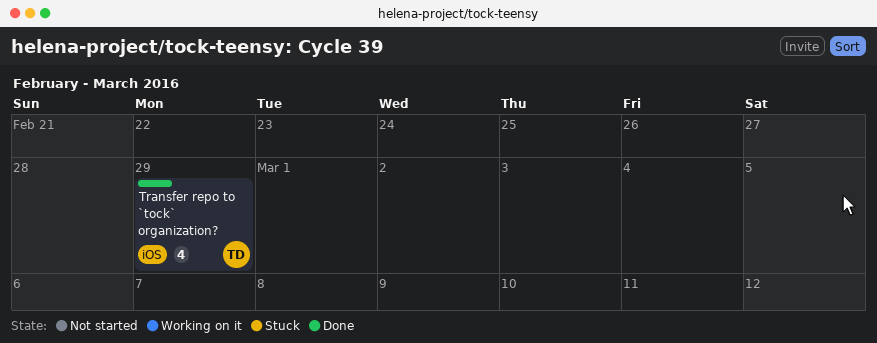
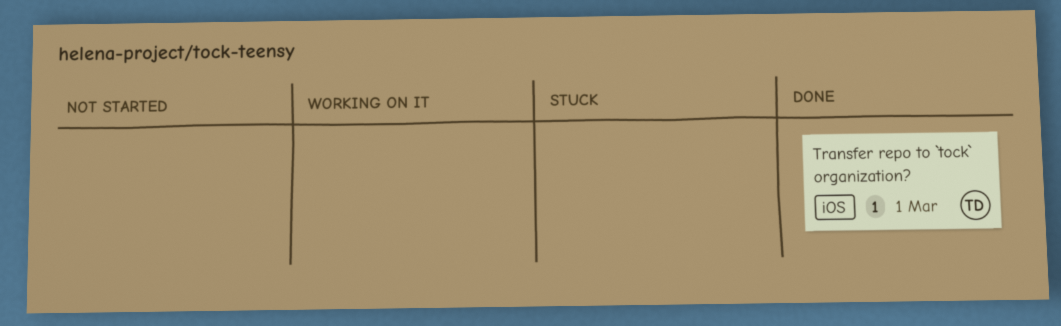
Transfer repo to `tock` organization?, estimate: 4 -> 1
Transfer repo to `tock` organization?, due: Feb 29 -> Mar 1

